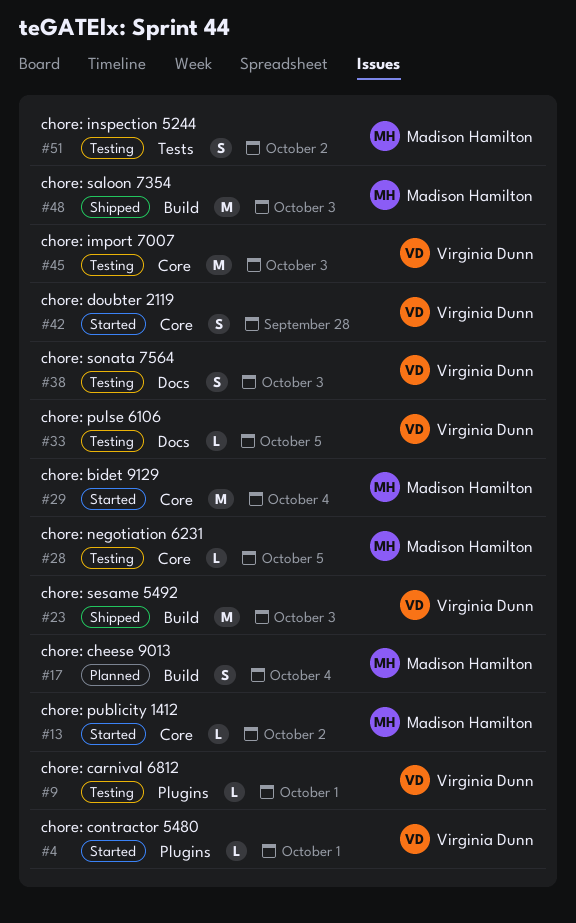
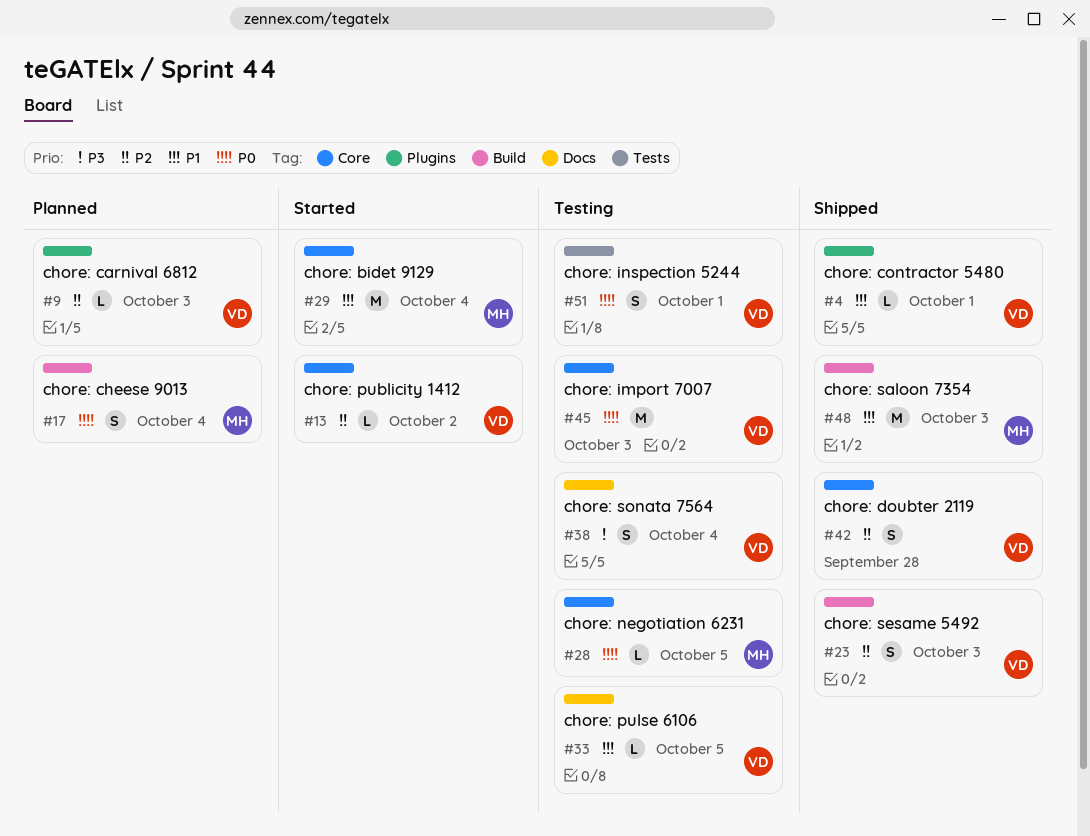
#4, status: Started -> Shipped
#9, status: Testing -> Planned
#9, due: Oct 1 -> Oct 3
#13, owner: Madison Hamilton -> Virginia Dunn
#23, estimate: M -> S
#38, due: Oct 3 -> Oct 4
#42, status: Started -> Shipped
#51, owner: Madison Hamilton -> Virginia Dunn
#51, due: Oct 2 -> Oct 1

